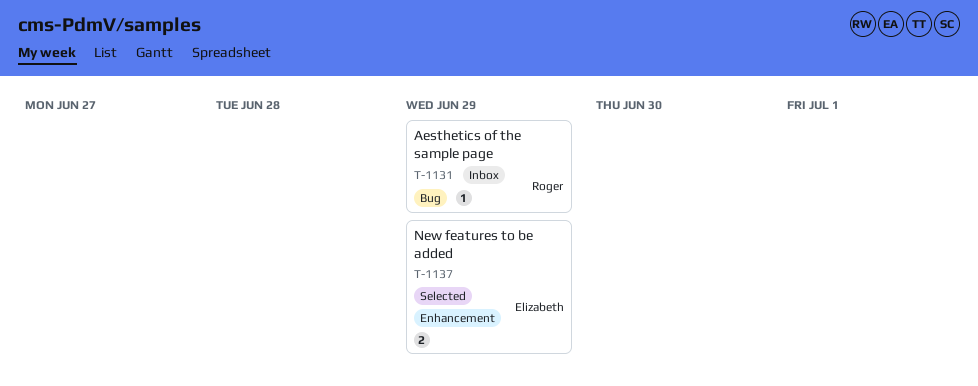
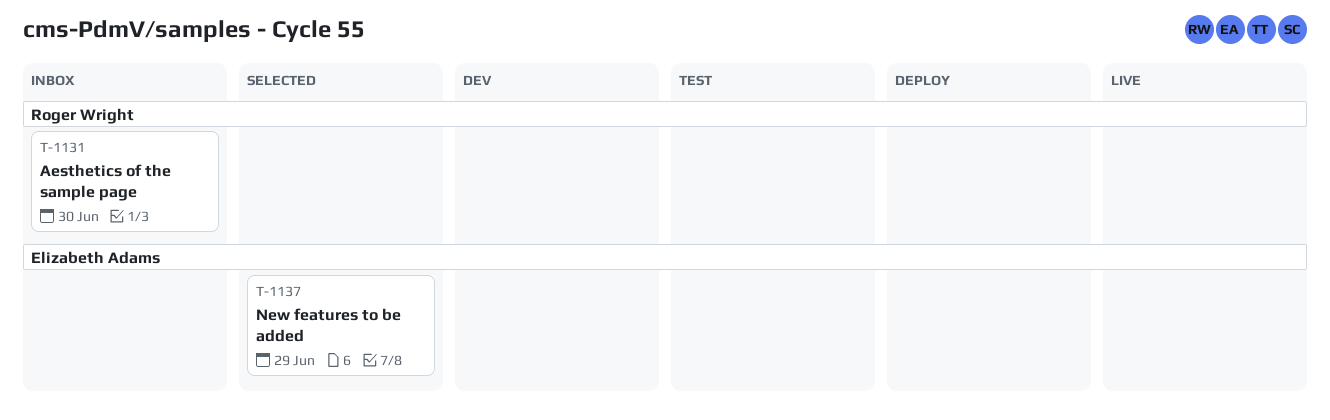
T-1131, due: Jun 29 -> Jun 30

